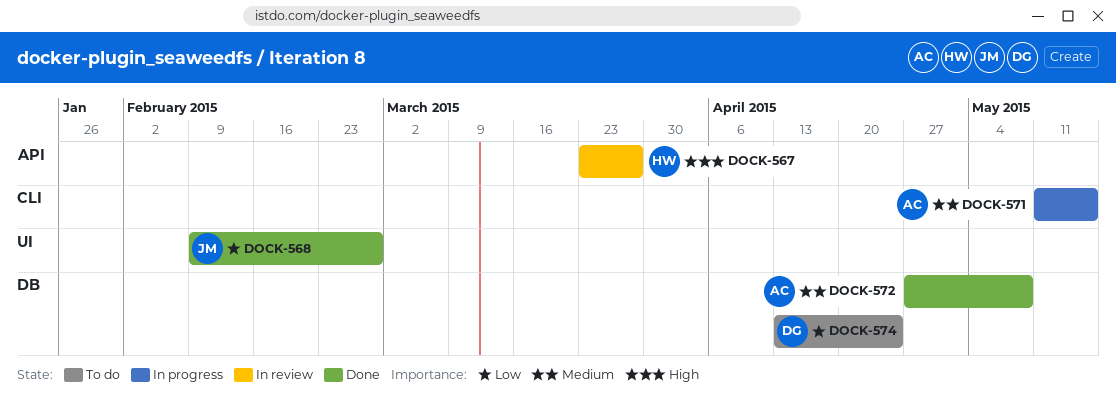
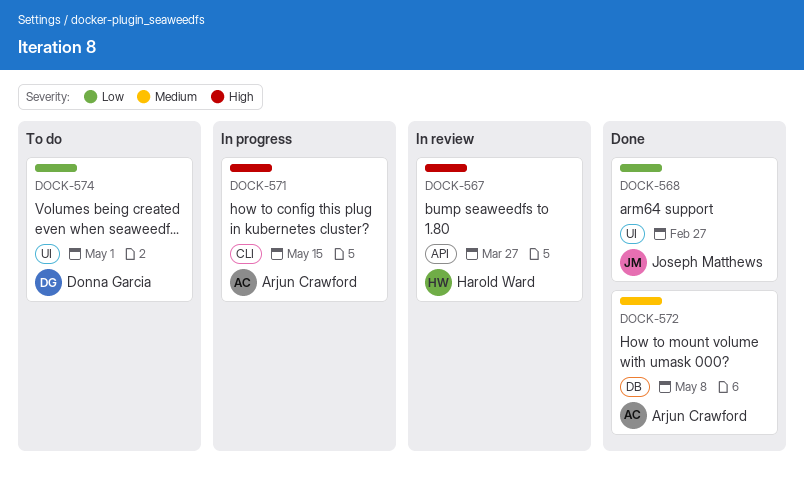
DOCK-571, priority: Medium -> High
DOCK-574, label: DB -> UI
DOCK-574, due: Apr 24 -> May 1

